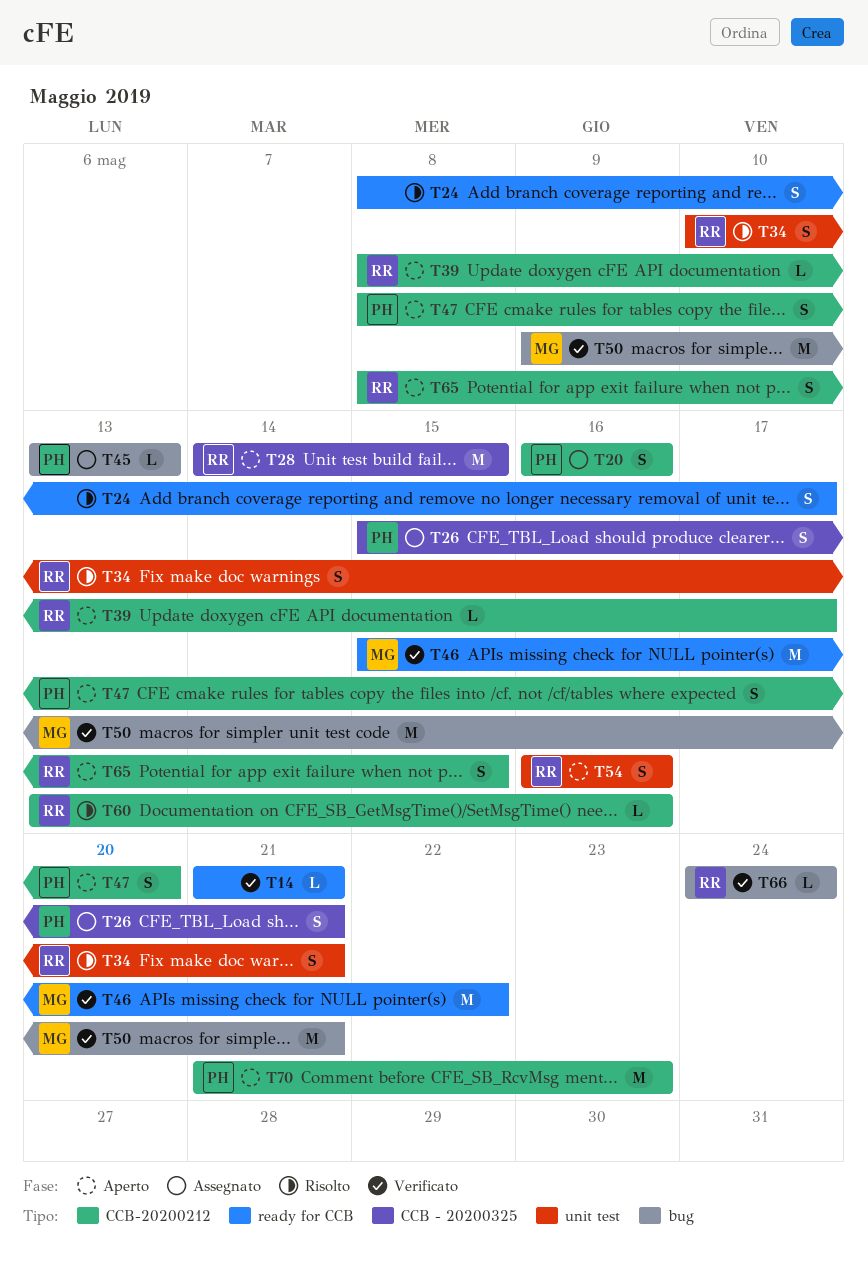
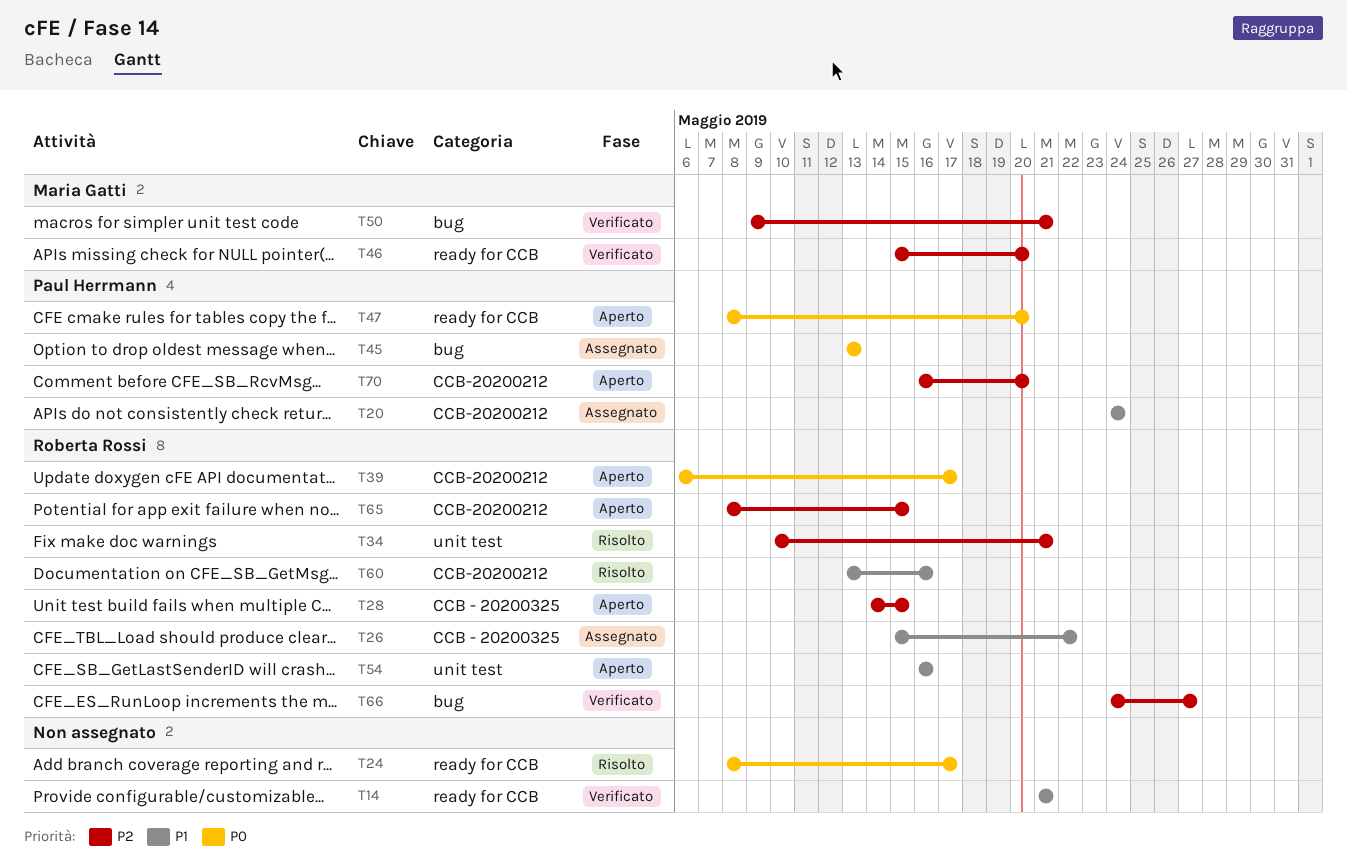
T20, start: May 16 -> May 24
T20, due: May 16 -> May 24
T26, owner: Paul Herrmann -> Roberta Rossi
T26, due: May 21 -> May 22
T39, start: May 8 -> May 6
T46, due: May 22 -> May 20
T47, label: CCB-20200212 -> ready for CCB
T66, due: May 24 -> May 27
T70, start: May 21 -> May 16
T70, due: May 23 -> May 20

